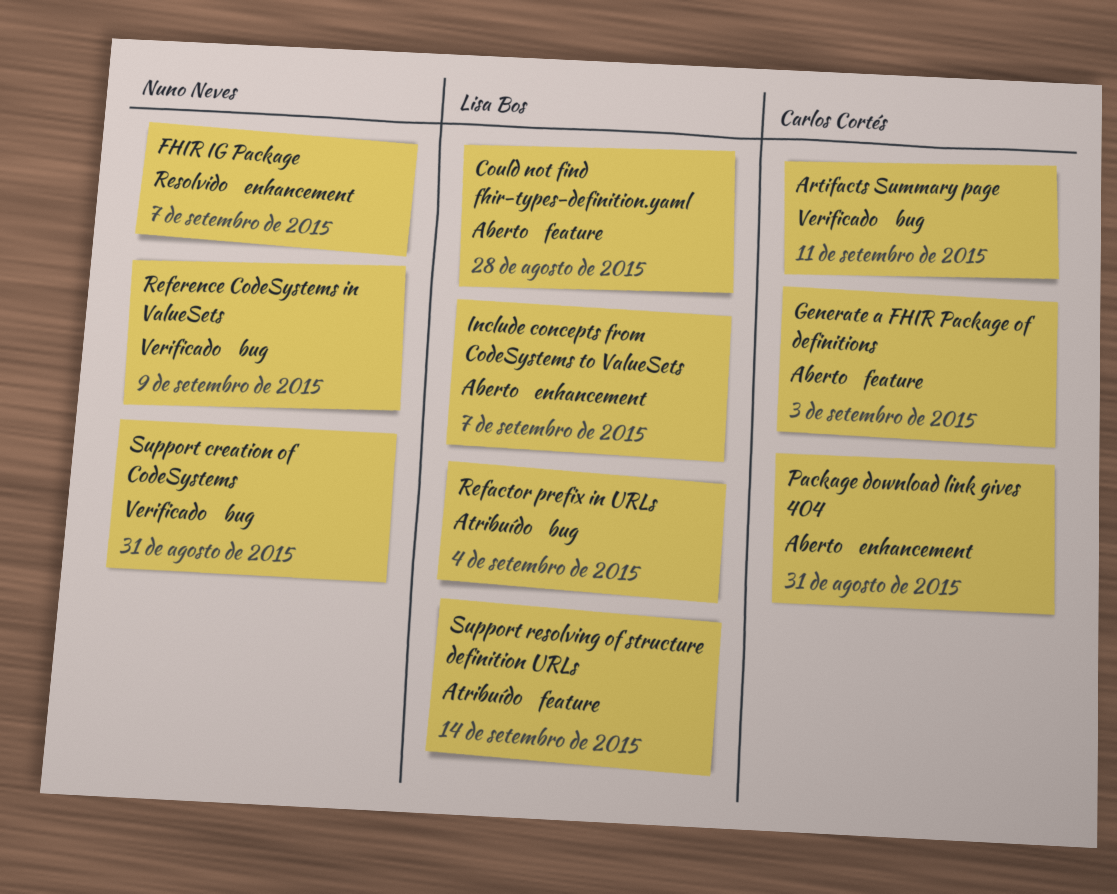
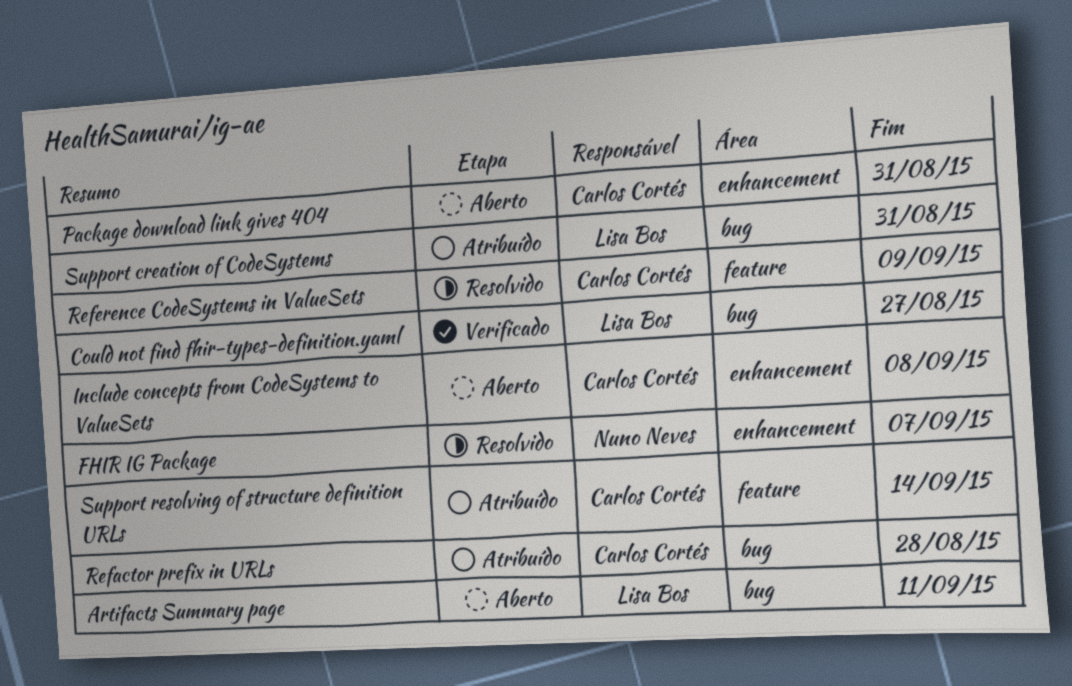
Artifacts Summary page, status: Verificado -> Aberto
Artifacts Summary page, owner: Carlos Cortés -> Lisa Bos
Could not find fhir-types-definition.yaml, status: Aberto -> Verificado
Could not find fhir-types-definition.yaml, label: feature -> bug
Could not find fhir-types-definition.yaml, due: Aug 28 -> Aug 27
Generate a FHIR Package of definitions: present -> none
Include concepts from CodeSystems to ValueSets, owner: Lisa Bos -> Carlos Cortés
Include concepts from CodeSystems to ValueSets, due: Sep 7 -> Sep 8
Refactor prefix in URLs, owner: Lisa Bos -> Carlos Cortés
Refactor prefix in URLs, due: Sep 4 -> Aug 28
Reference CodeSystems in ValueSets, status: Verificado -> Resolvido
Reference CodeSystems in ValueSets, owner: Nuno Neves -> Carlos Cortés
Reference CodeSystems in ValueSets, label: bug -> feature
Support creation of CodeSystems, status: Verificado -> Atribuído
Support creation of CodeSystems, owner: Nuno Neves -> Lisa Bos
Support resolving of structure definition URLs, owner: Lisa Bos -> Carlos Cortés

